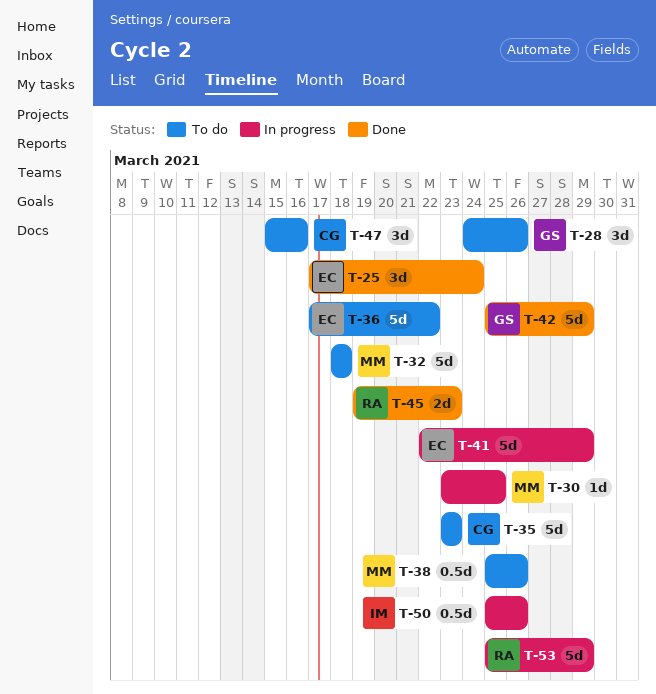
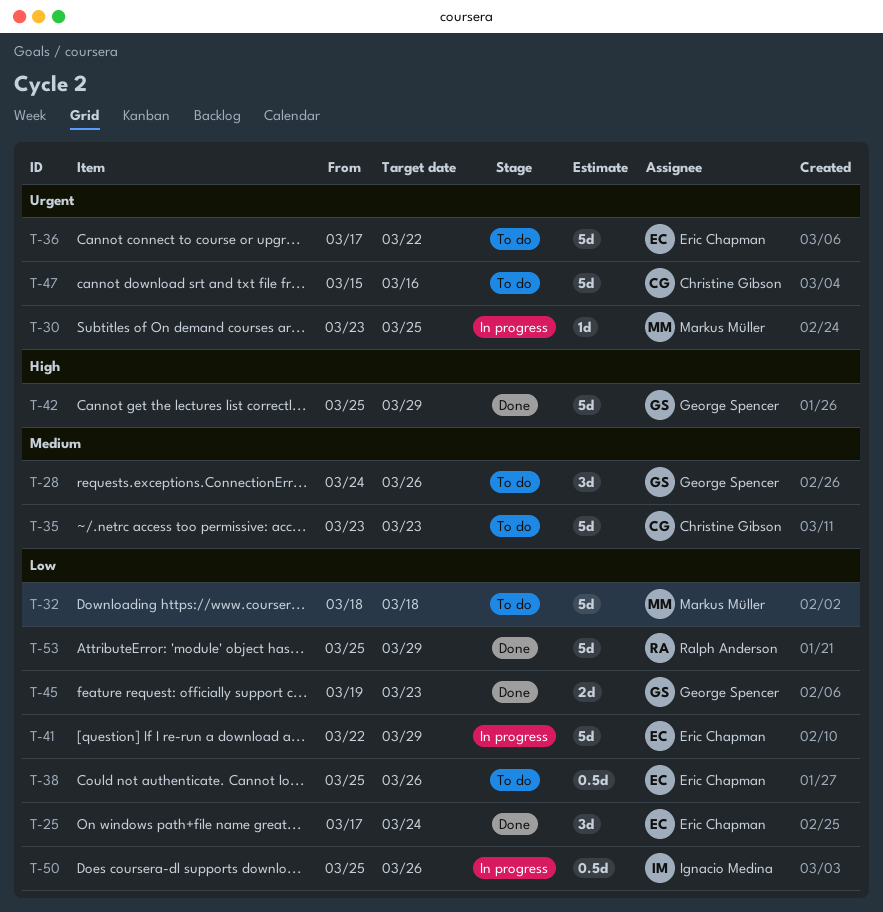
T-38, owner: Markus Müller -> Eric Chapman
T-45, owner: Ralph Anderson -> George Spencer
T-47, estimate: 3d -> 5d
T-53, status: In progress -> Done

